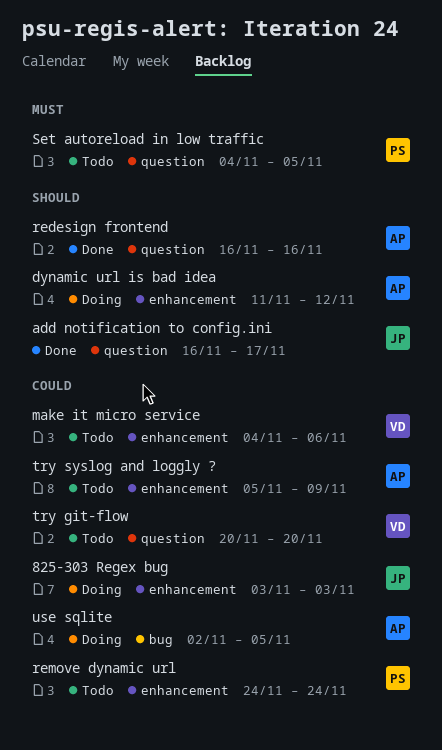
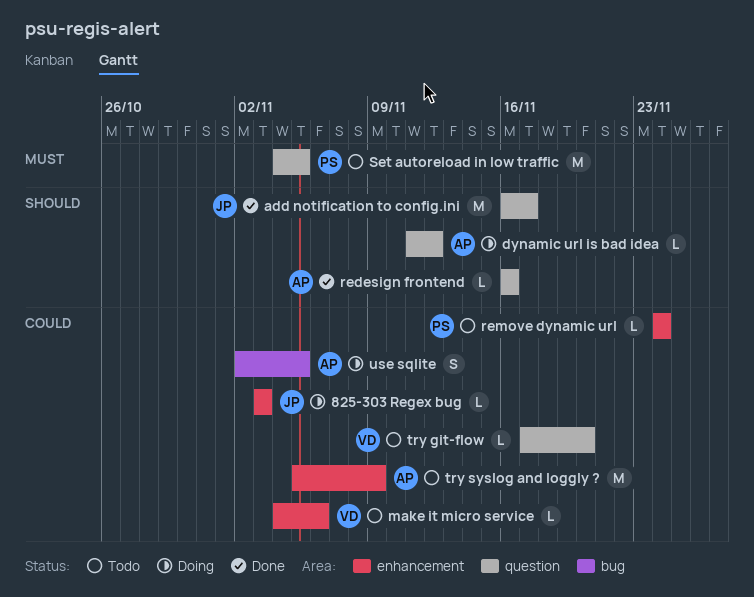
dynamic url is bad idea, label: enhancement -> question
try git-flow, start: Nov 20 -> Nov 17

